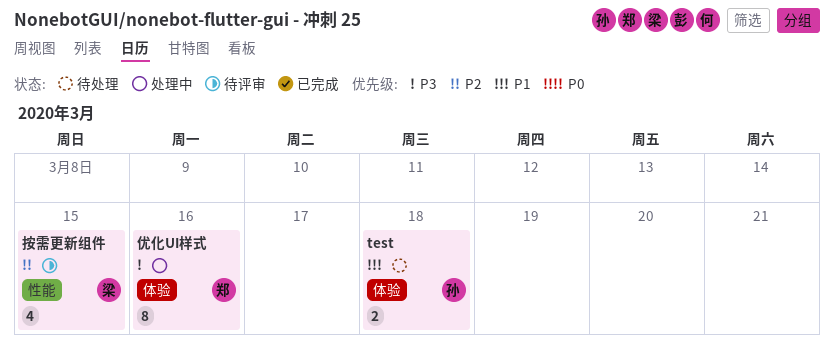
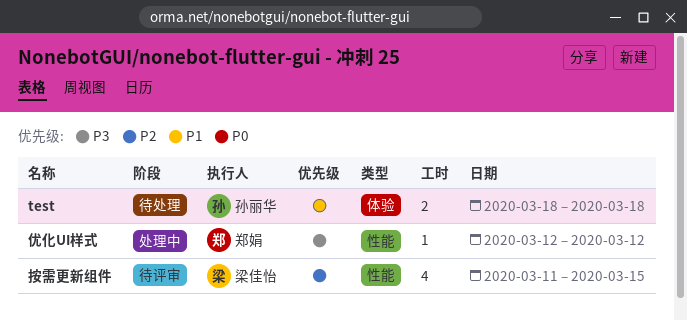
优化UI样式, label: 体验 -> 性能
优化UI样式, estimate: 8 -> 1
优化UI样式, due: Mar 16 -> Mar 12

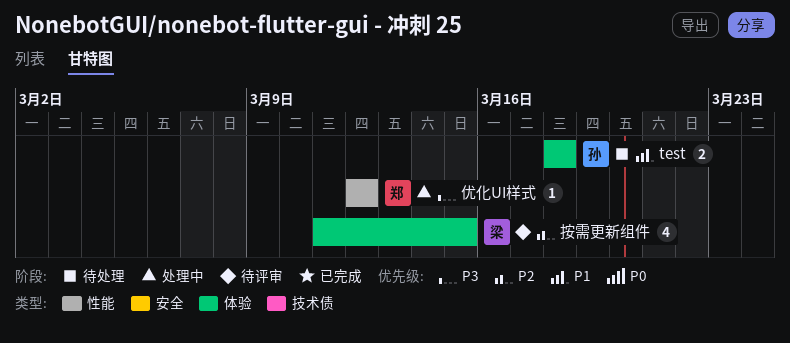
按需更新组件, label: 性能 -> 体验

